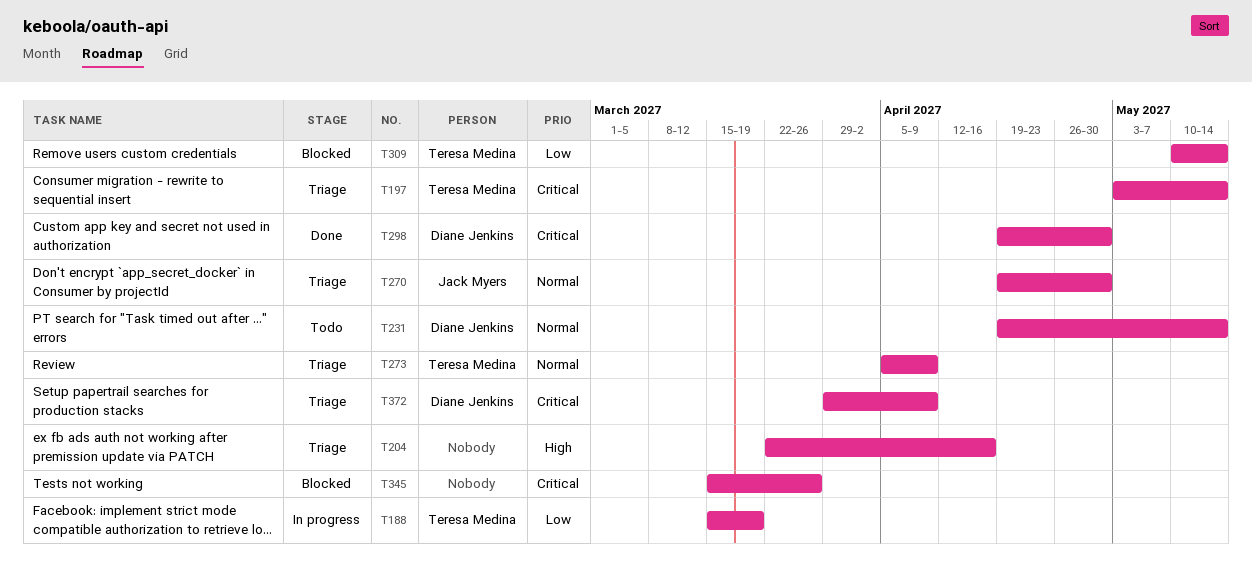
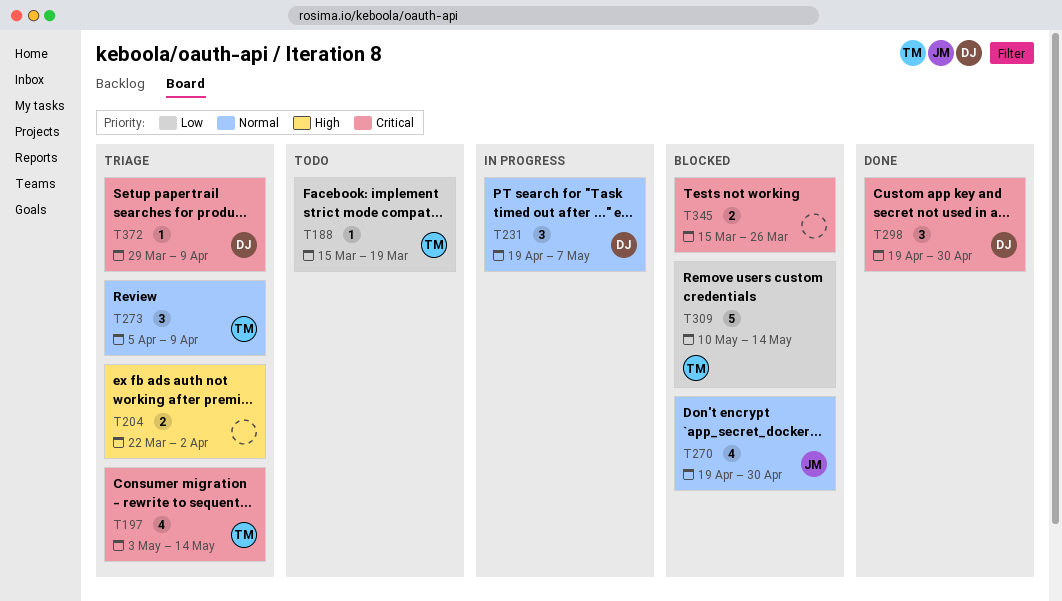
T188, status: In progress -> Todo
T204, due: Apr 16 -> Apr 2
T231, status: Todo -> In progress
T231, due: May 14 -> May 7
T270, status: Triage -> Blocked

